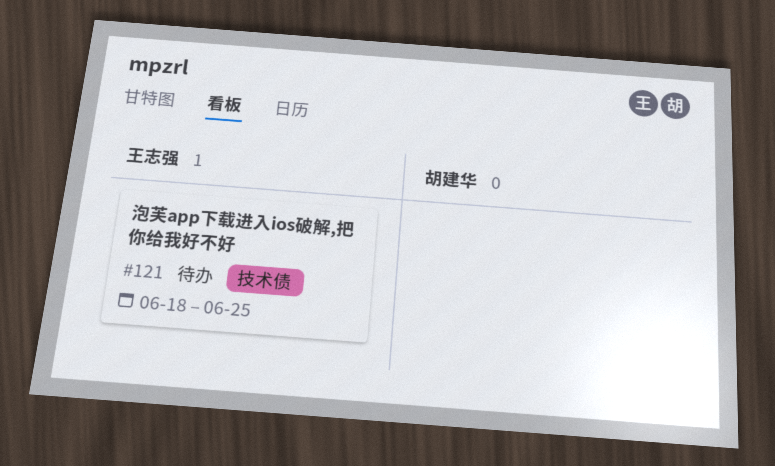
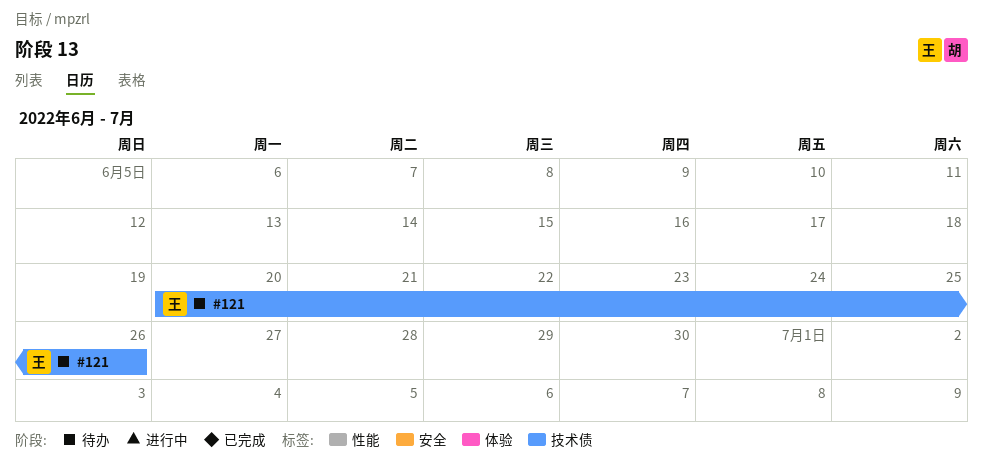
#121, start: Jun 18 -> Jun 20
#121, due: Jun 25 -> Jun 26

